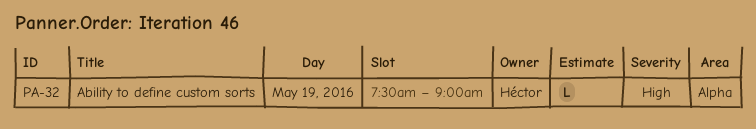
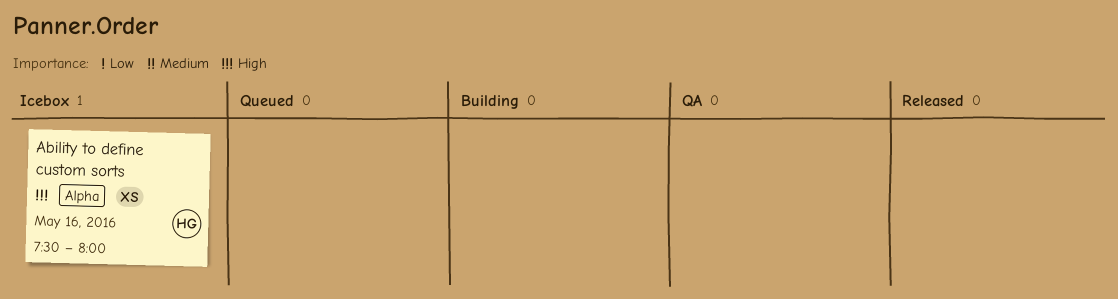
Ability to define custom sorts, estimate: L -> XS
Ability to define custom sorts, day: May 19 -> May 16
Ability to define custom sorts, ends: 09:00 -> 08:00

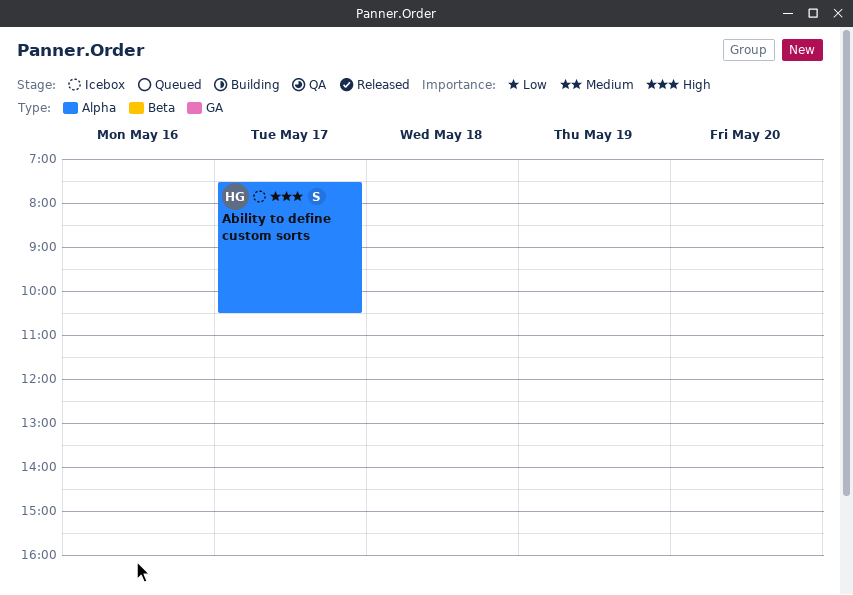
Ability to define custom sorts, estimate: XS -> S
Ability to define custom sorts, day: May 16 -> May 17
Ability to define custom sorts, ends: 08:00 -> 10:30

